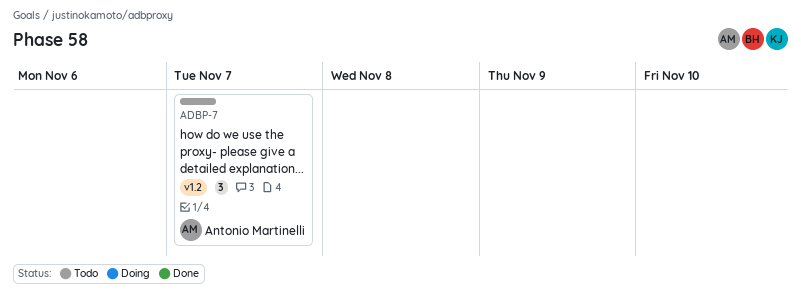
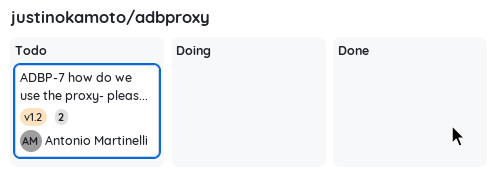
ADBP-7, estimate: 3 -> 2

